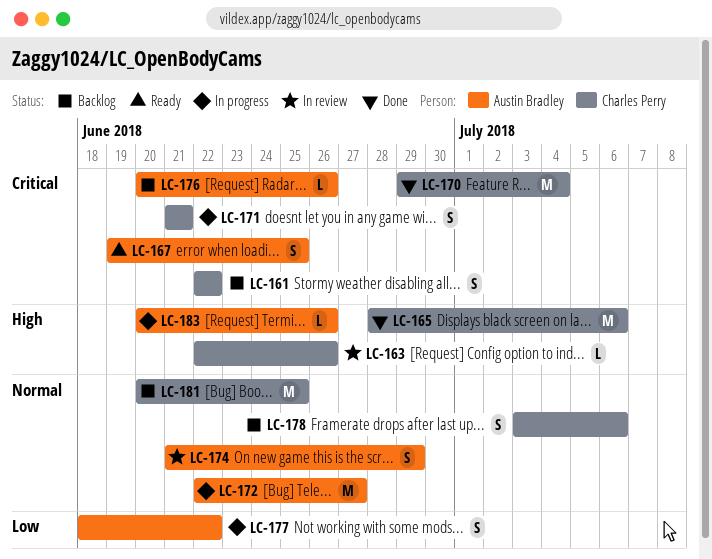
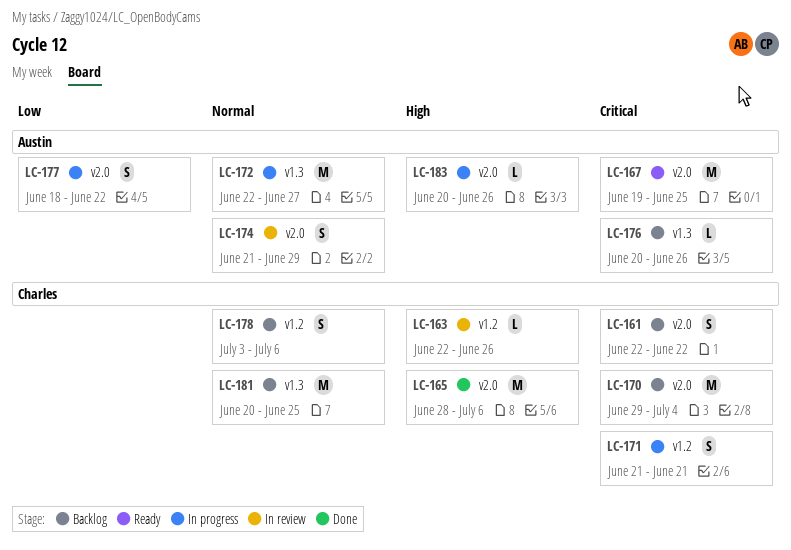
LC-167, estimate: S -> M
LC-170, status: Done -> Backlog

